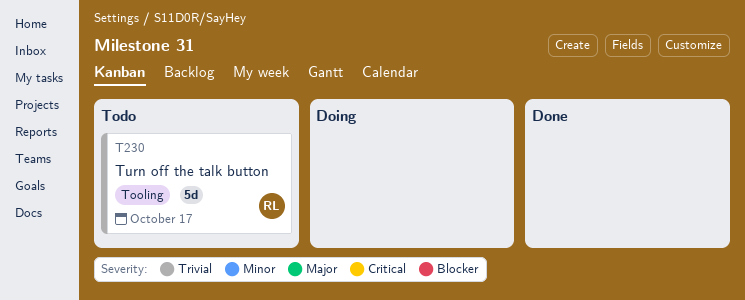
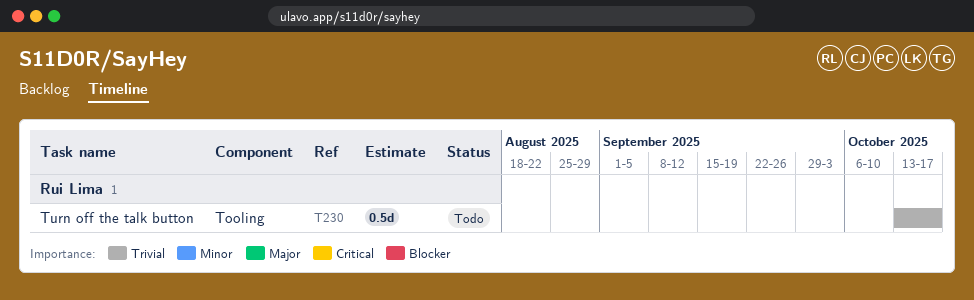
T230, estimate: 5d -> 0.5d

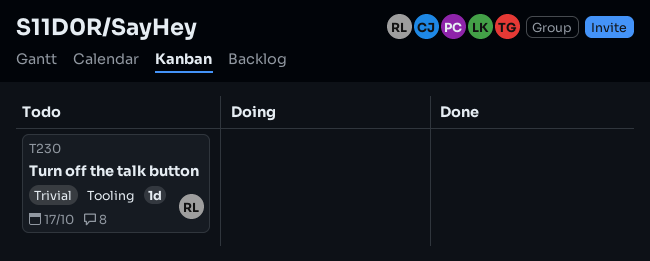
T230, estimate: 0.5d -> 1d

